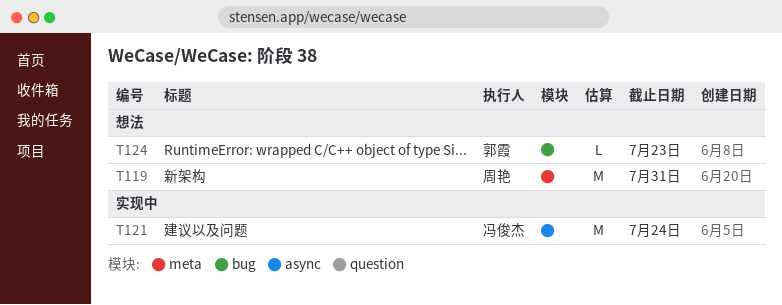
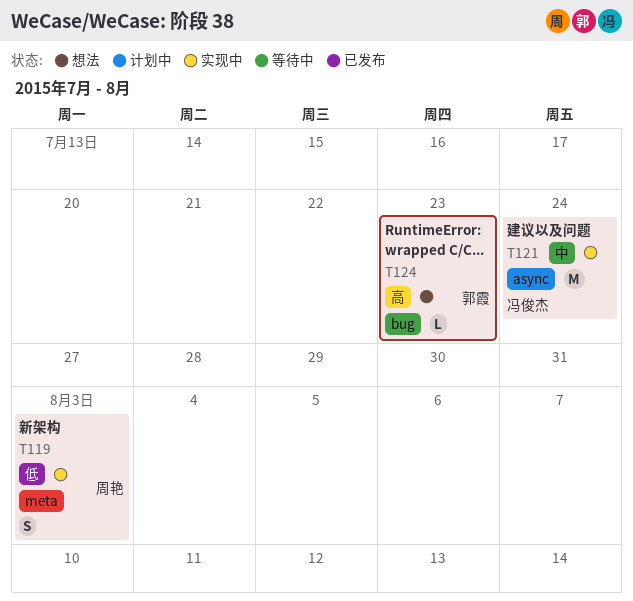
T119, status: 想法 -> 实现中
T119, estimate: M -> S
T119, due: Jul 31 -> Aug 3

